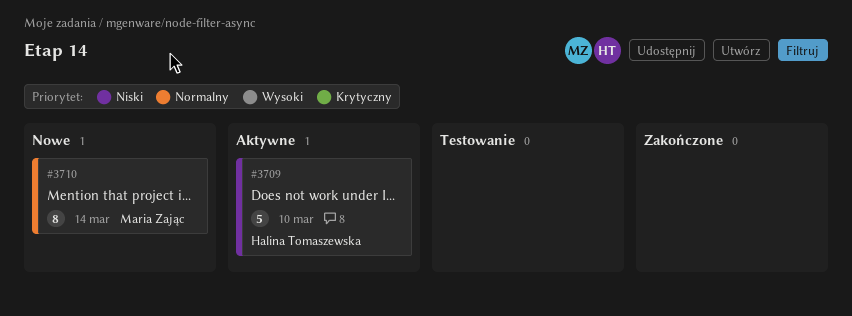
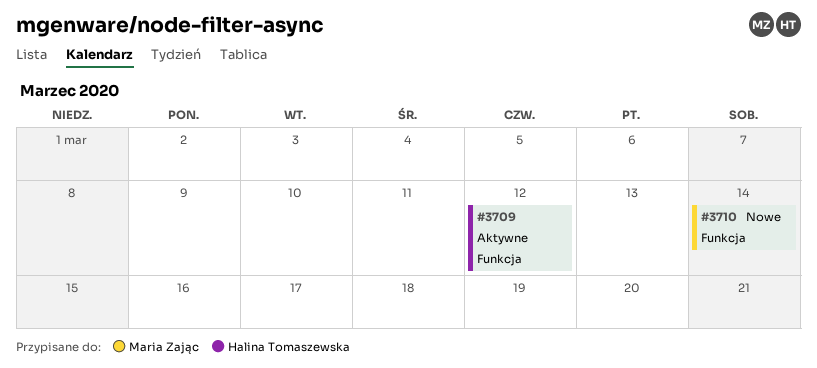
#3709, due: Mar 10 -> Mar 12

